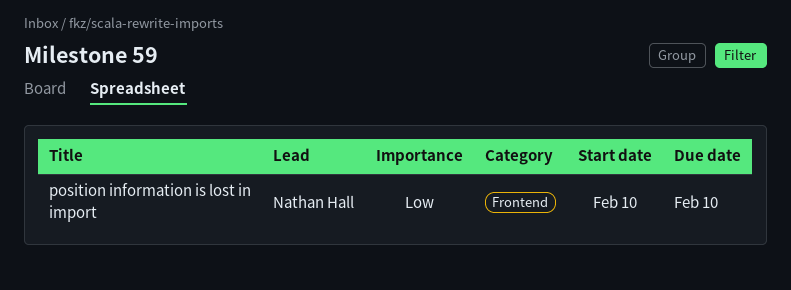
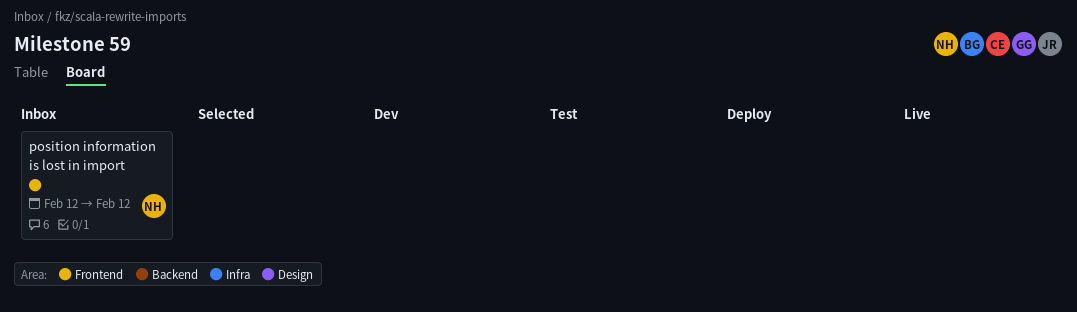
position information is lost in import, start: Feb 10 -> Feb 12
position information is lost in import, due: Feb 10 -> Feb 12

